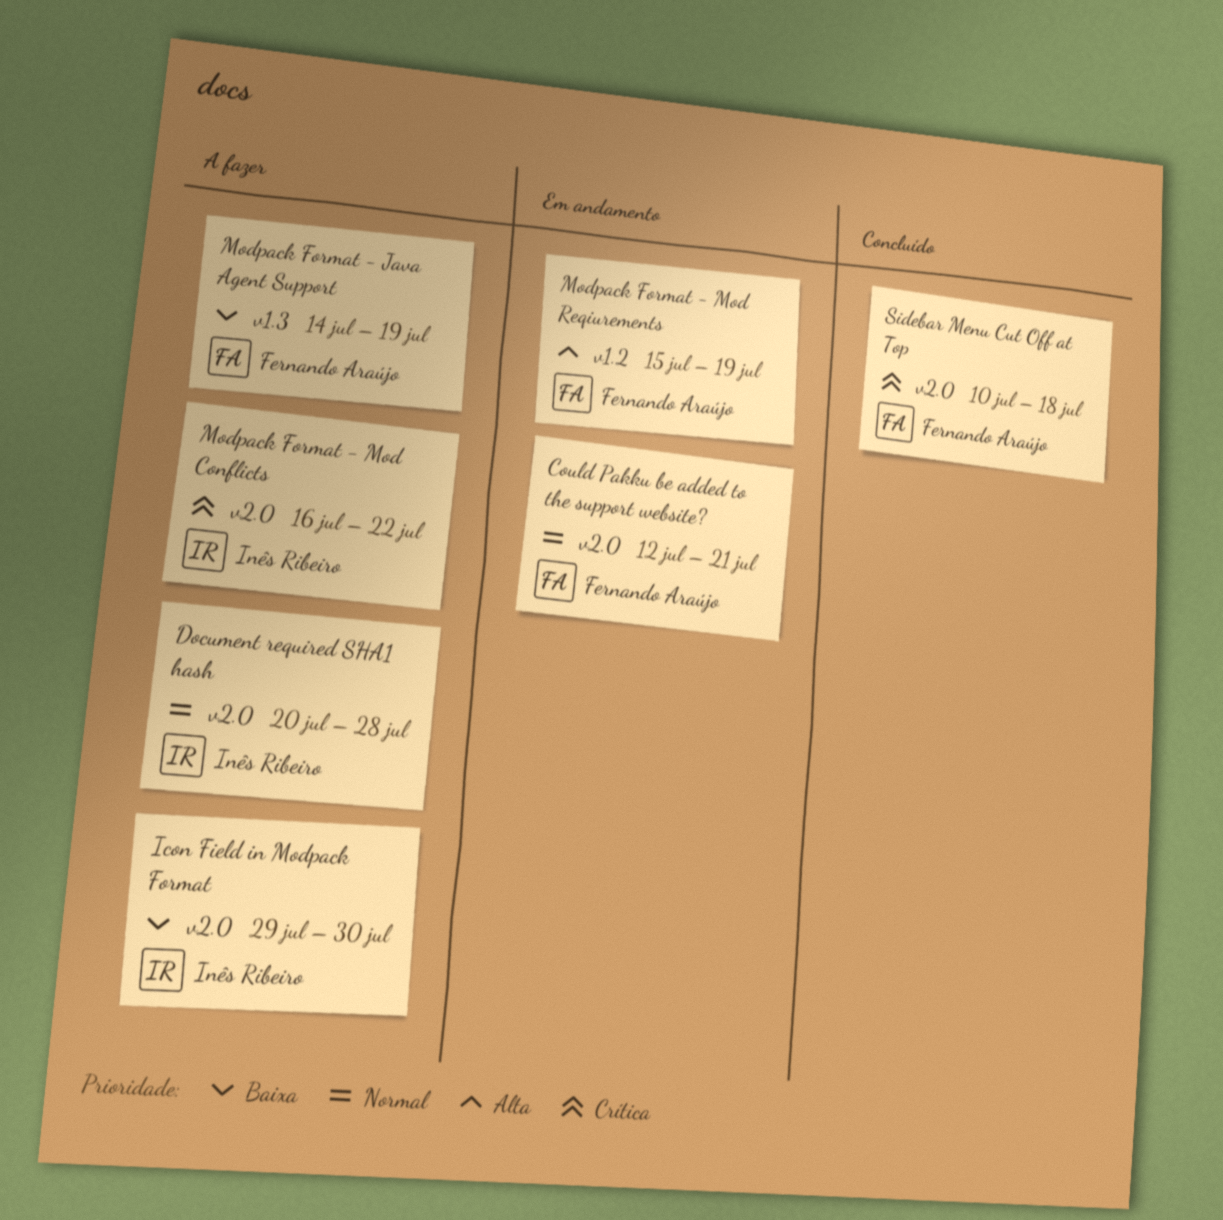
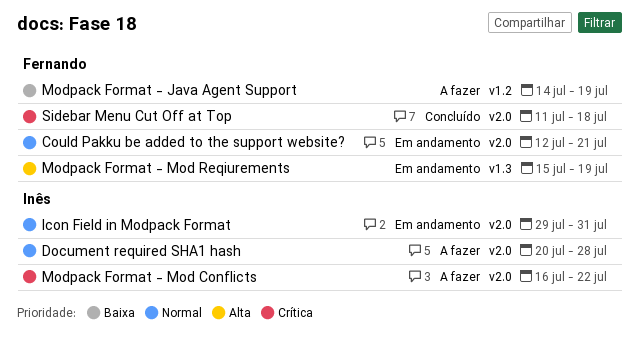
Icon Field in Modpack Format, status: A fazer -> Em andamento
Icon Field in Modpack Format, priority: Baixa -> Normal
Icon Field in Modpack Format, due: Jul 30 -> Jul 31
Modpack Format - Java Agent Support, label: v1.3 -> v1.2
Modpack Format - Mod Reqiurements, label: v1.2 -> v1.3
Sidebar Menu Cut Off at Top, start: Jul 10 -> Jul 11

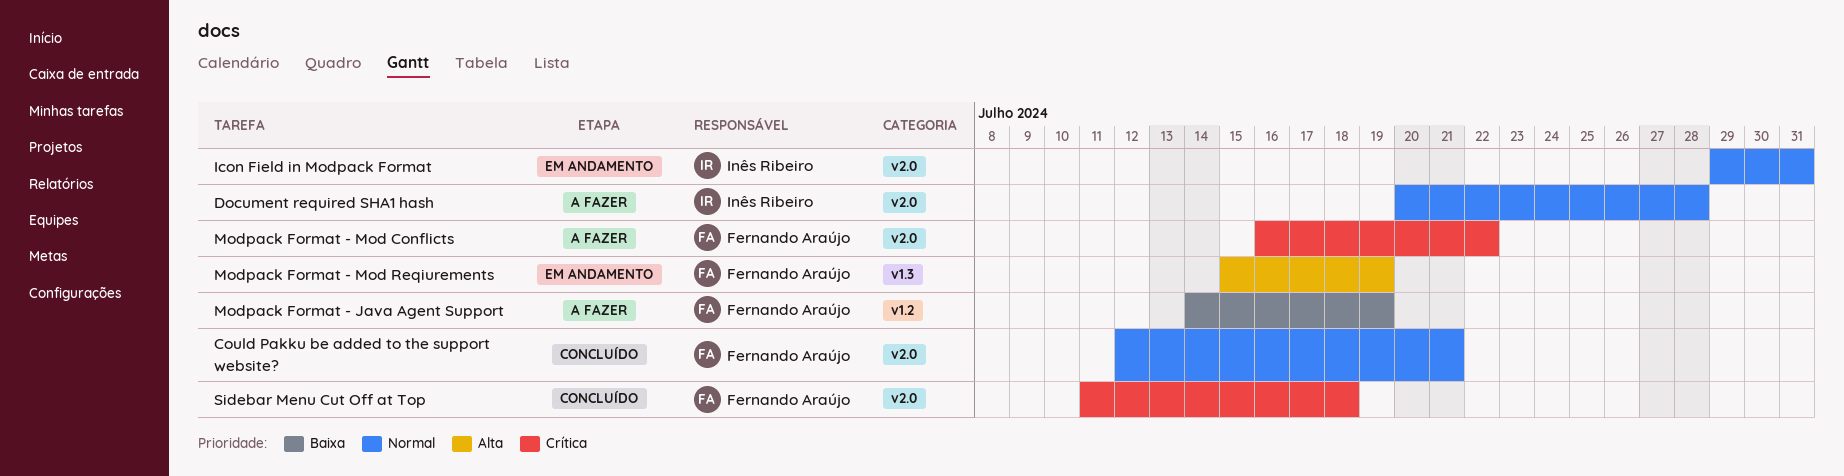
Could Pakku be added to the support website?, status: Em andamento -> Concluído
Modpack Format - Mod Conflicts, owner: Inês Ribeiro -> Fernando Araújo

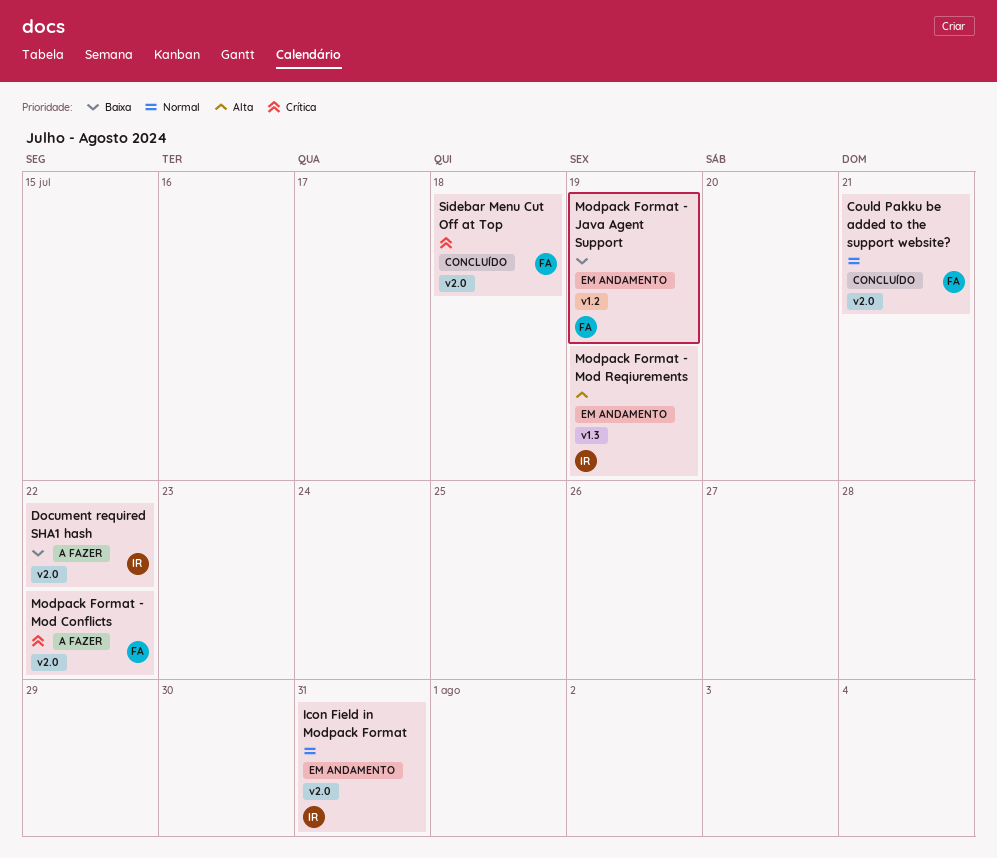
Document required SHA1 hash, priority: Normal -> Baixa
Document required SHA1 hash, due: Jul 28 -> Jul 22
Modpack Format - Java Agent Support, status: A fazer -> Em andamento
Modpack Format - Mod Reqiurements, owner: Fernando Araújo -> Inês Ribeiro

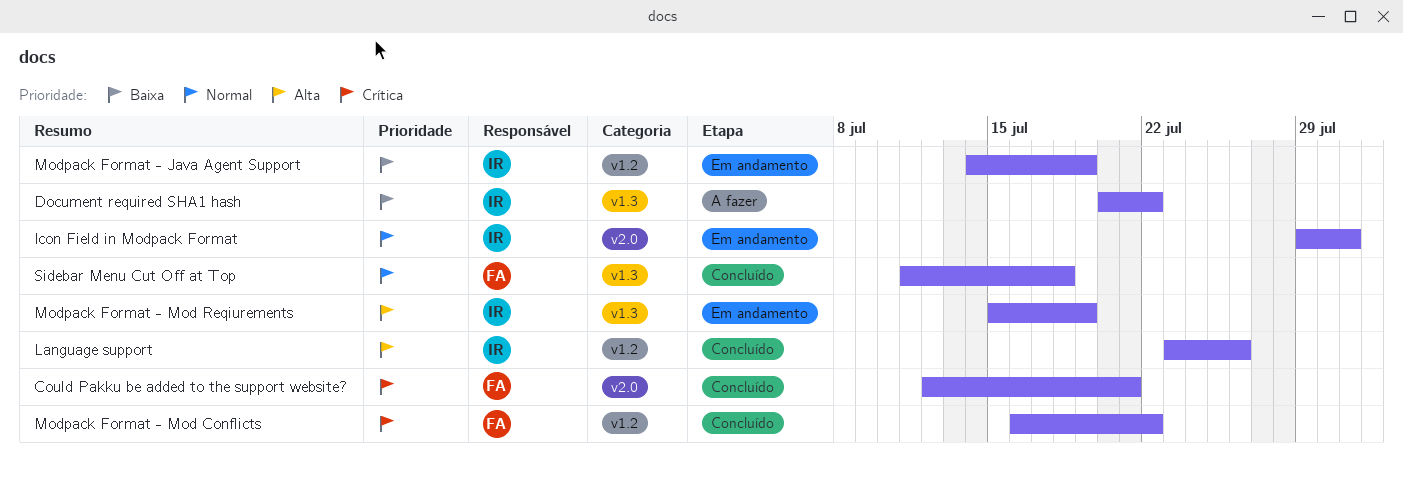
Could Pakku be added to the support website?, priority: Normal -> Crítica
Document required SHA1 hash, label: v2.0 -> v1.3
Language support: none -> present
Modpack Format - Java Agent Support, owner: FA -> IR
Modpack Format - Mod Conflicts, status: A fazer -> Concluído
Modpack Format - Mod Conflicts, label: v2.0 -> v1.2
Sidebar Menu Cut Off at Top, priority: Crítica -> Normal
Sidebar Menu Cut Off at Top, label: v2.0 -> v1.3

